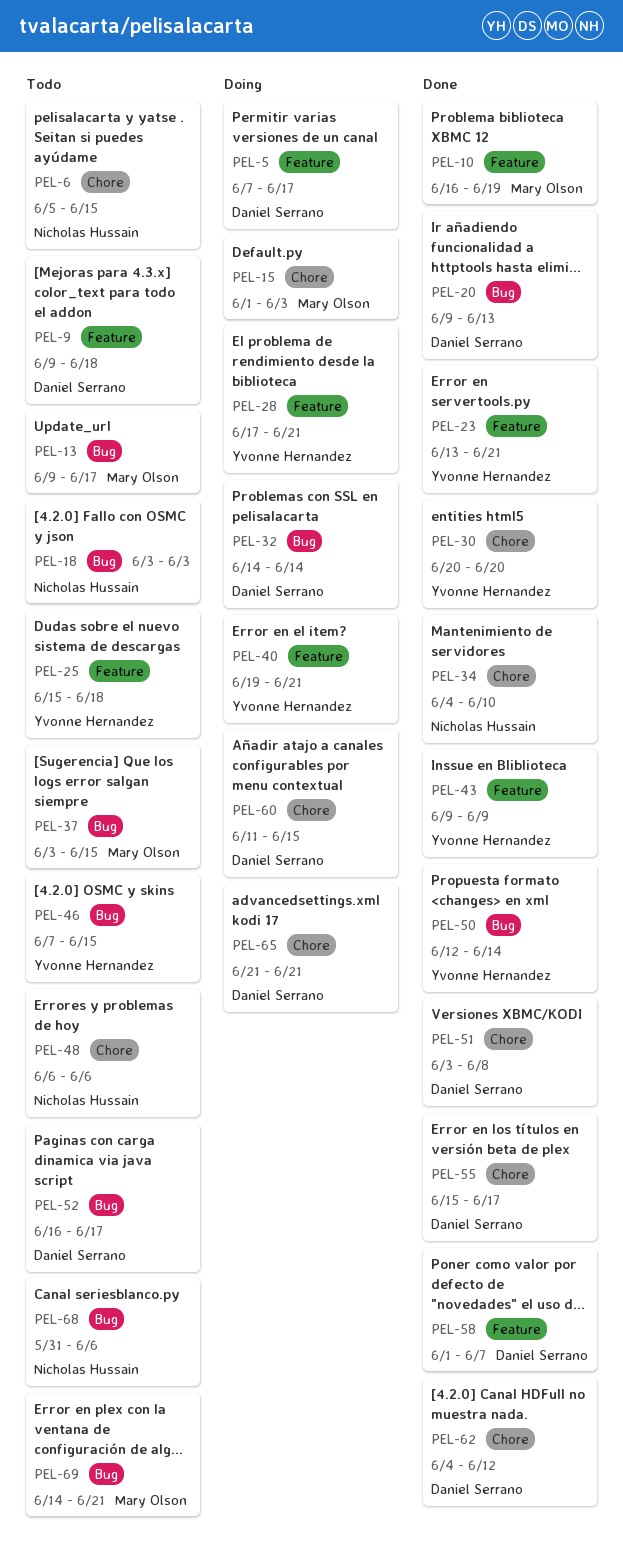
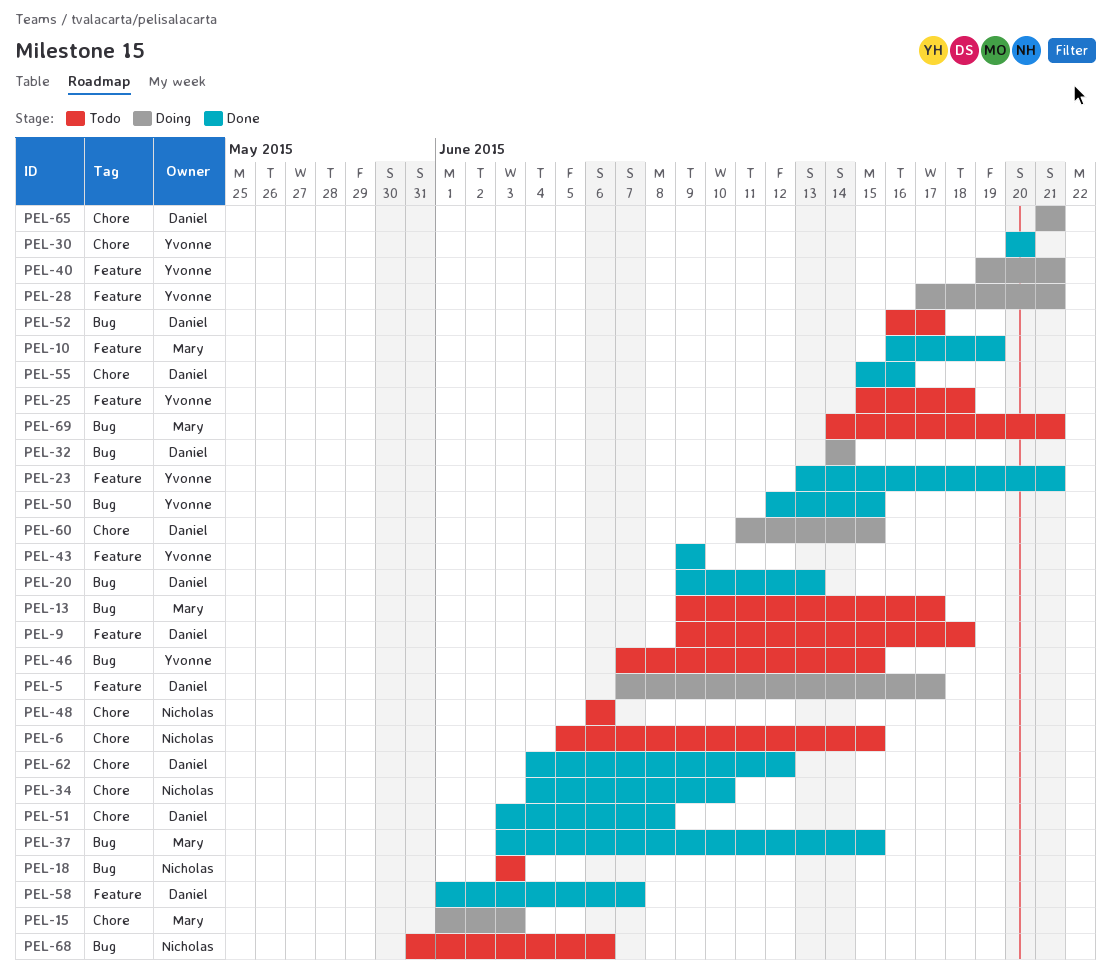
PEL-37, status: Todo -> Done
PEL-50, due: Jun 14 -> Jun 15
PEL-55, due: Jun 17 -> Jun 16

